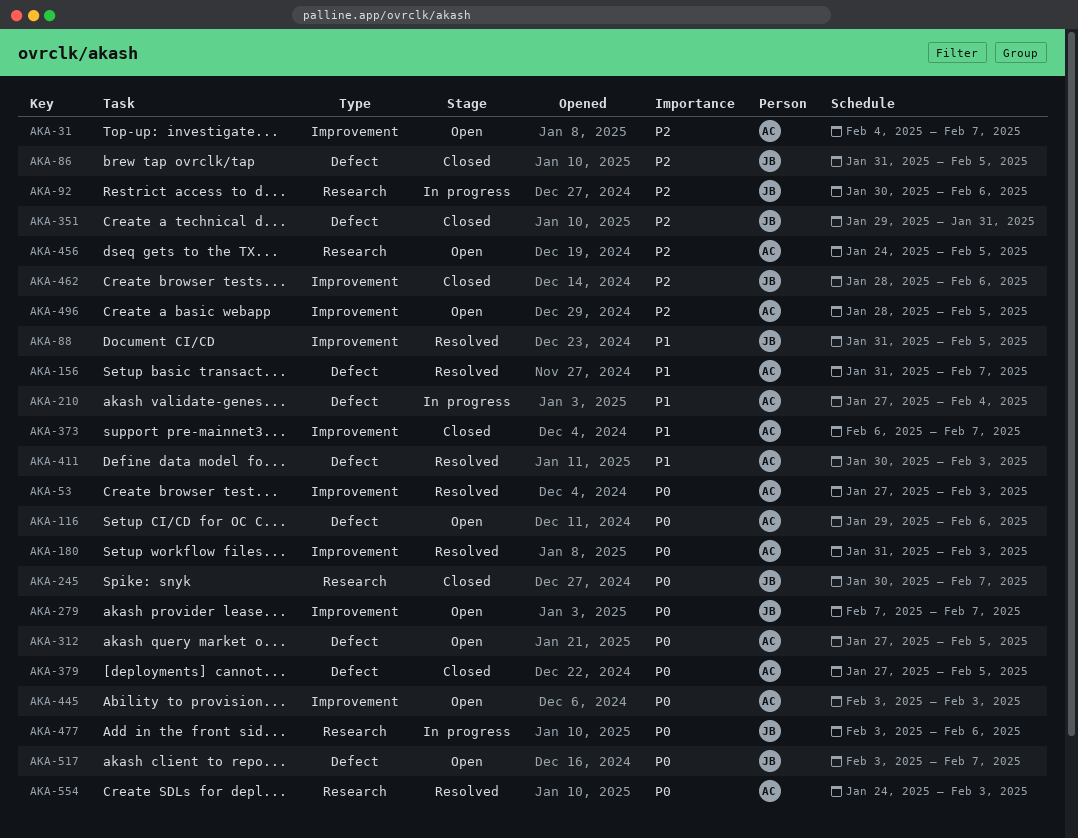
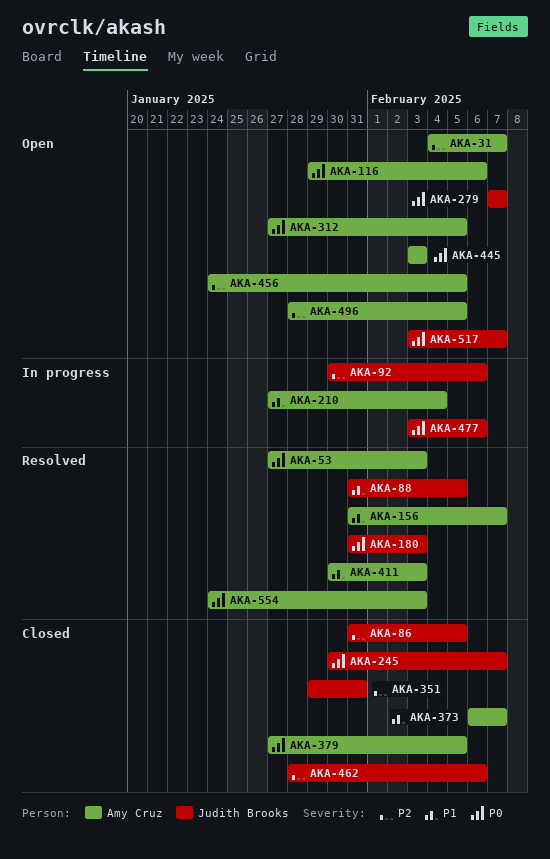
AKA-180, owner: Amy Cruz -> Judith Brooks

